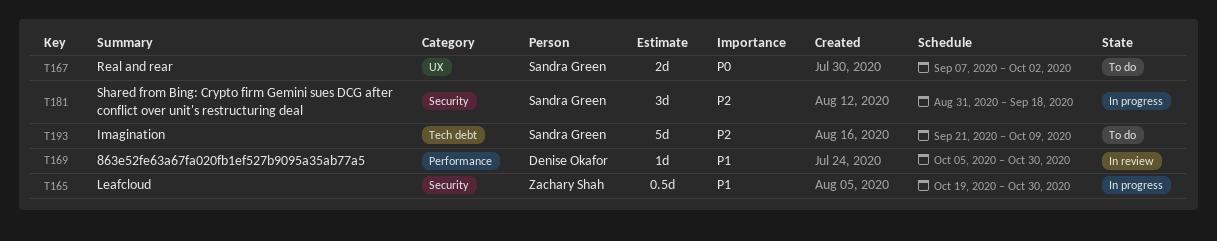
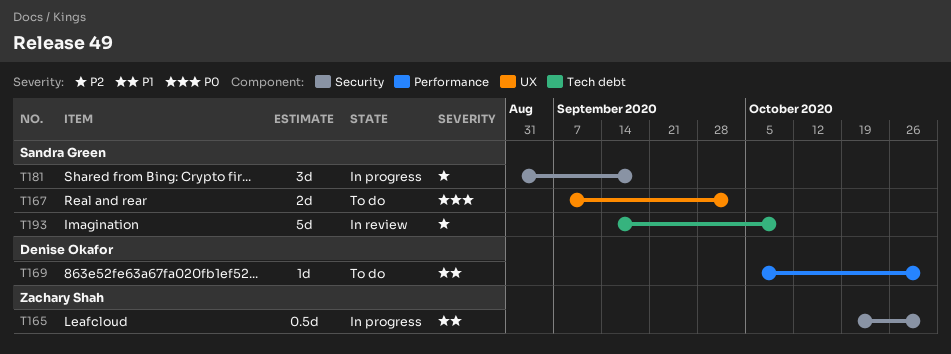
T169, status: In review -> To do
T193, status: To do -> In review
T193, start: Sep 21 -> Sep 14

